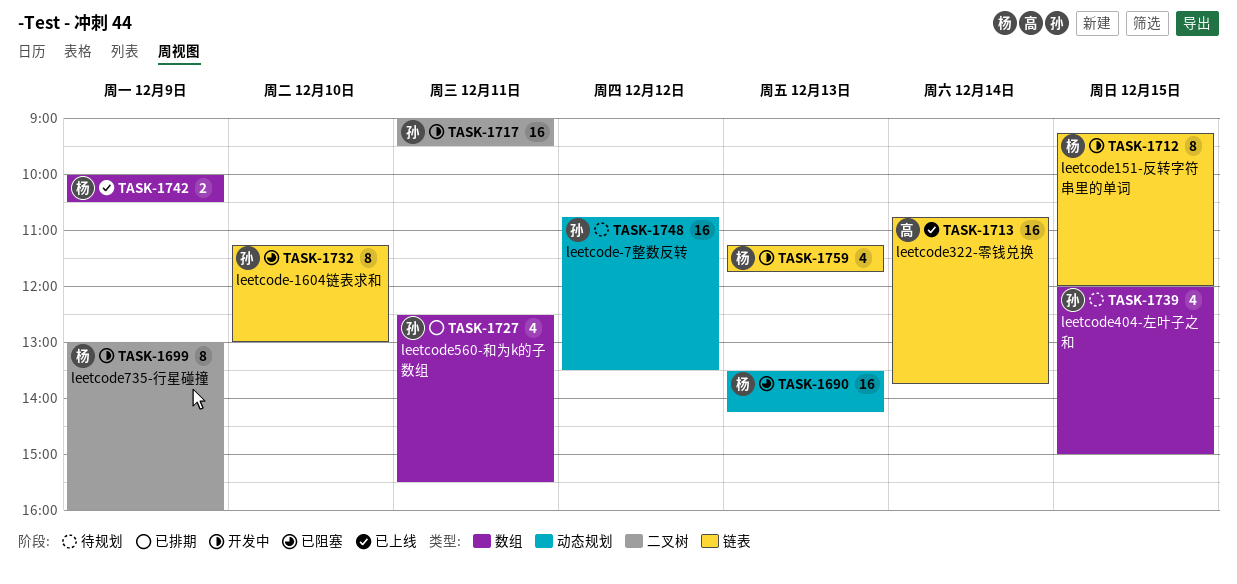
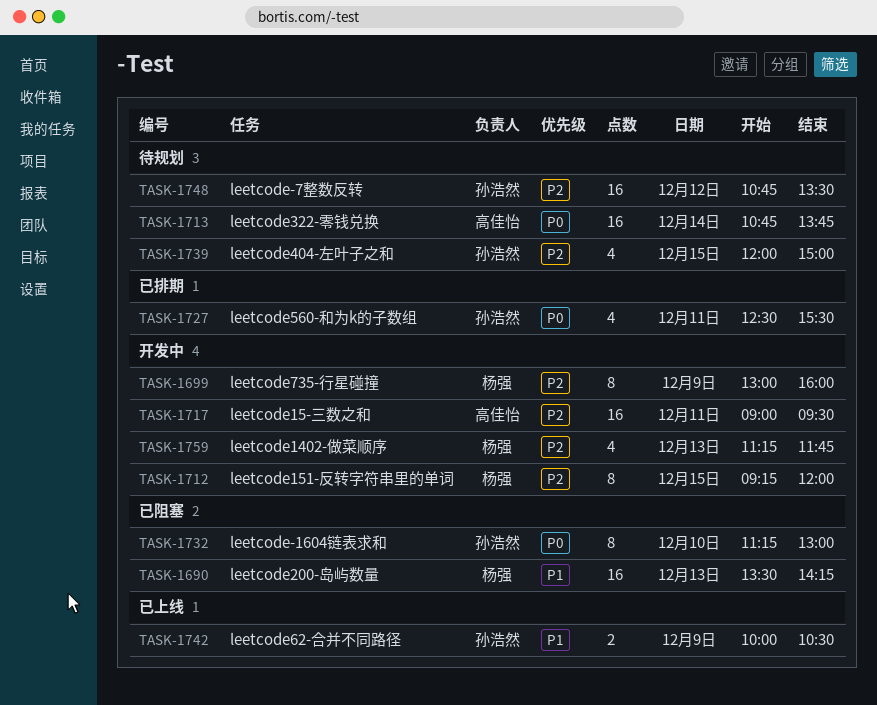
TASK-1713, status: 已上线 -> 待规划
TASK-1717, owner: 孙浩然 -> 高佳怡
TASK-1742, owner: 杨强 -> 孙浩然

